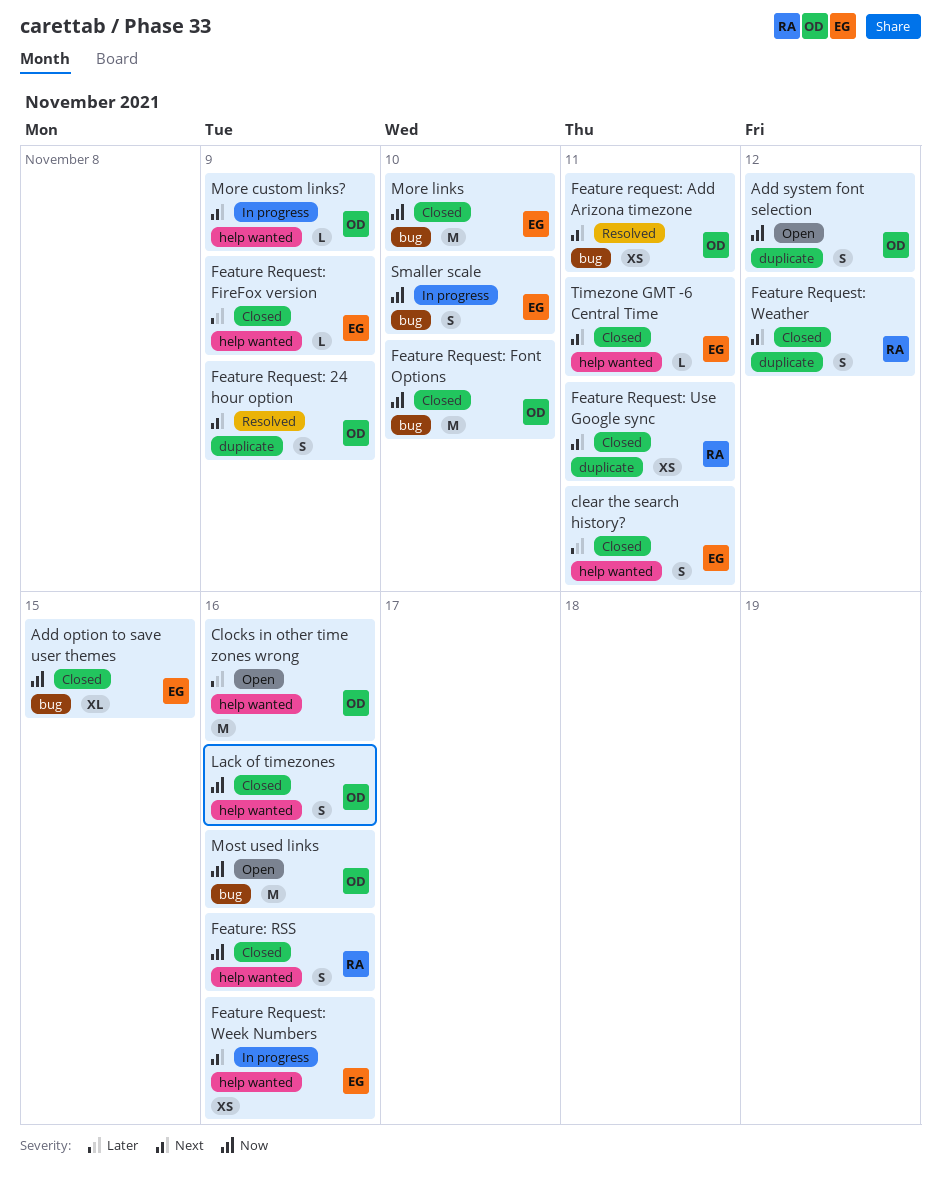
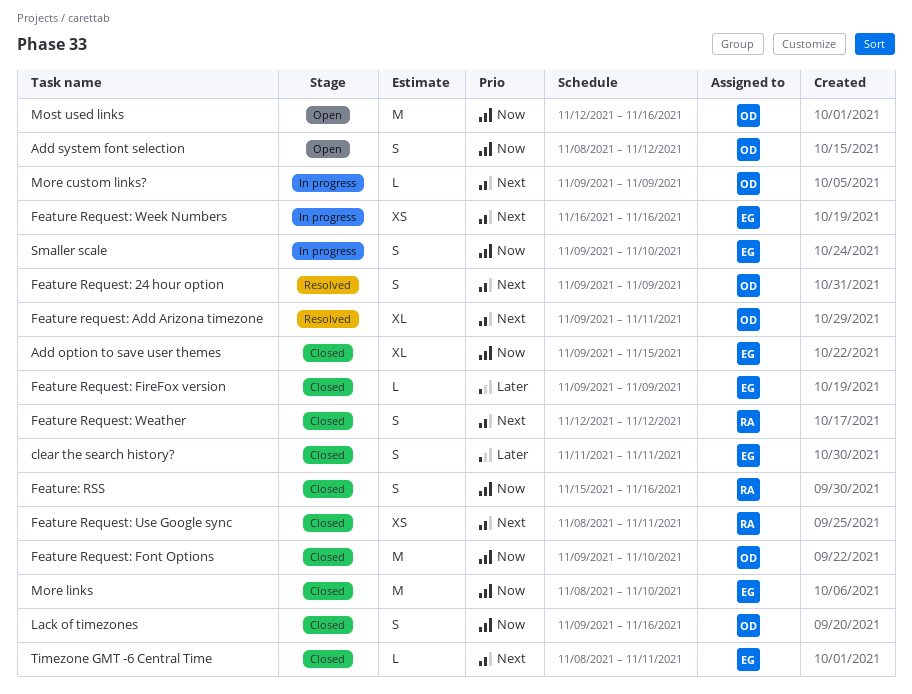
Clocks in other time zones wrong: present -> none
Feature request: Add Arizona timezone, estimate: XS -> XL

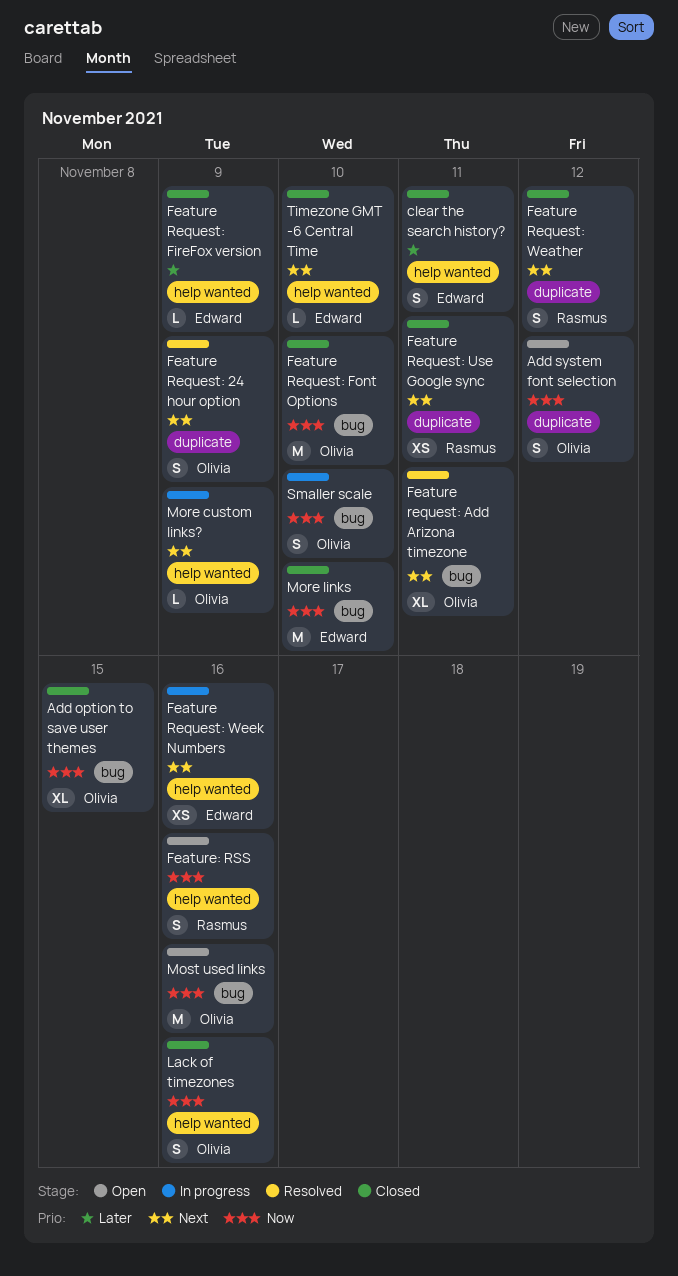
Add option to save user themes, owner: Edward -> Olivia
Feature: RSS, status: Closed -> Open
Smaller scale, owner: Edward -> Olivia
Timezone GMT -6 Central Time, due: Nov 11 -> Nov 10

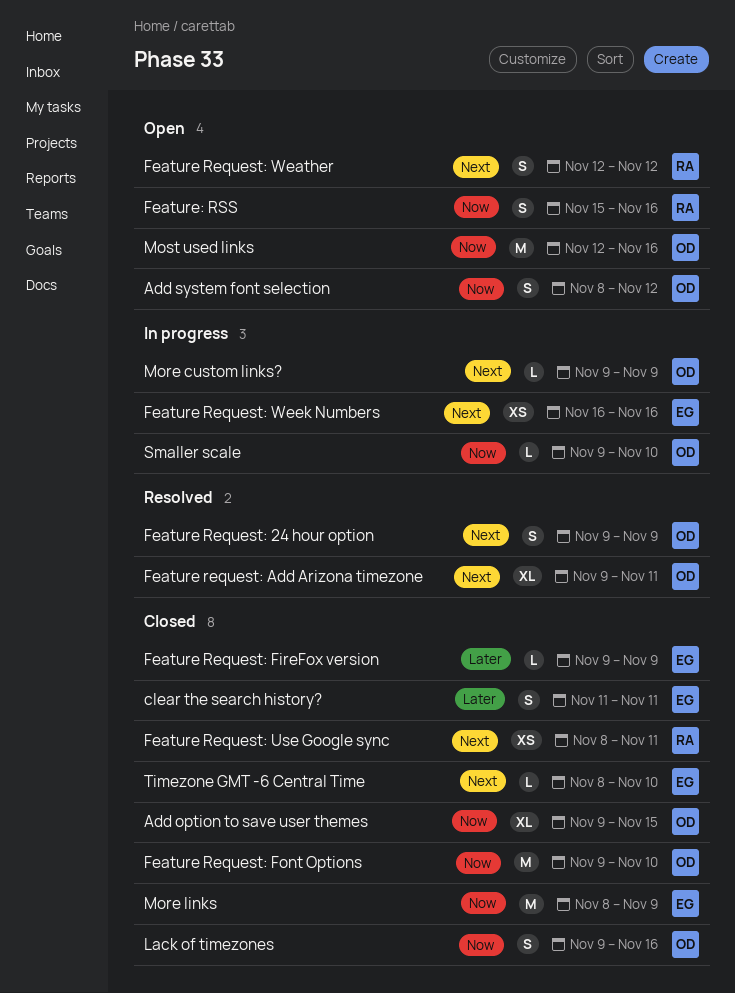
Feature Request: Weather, status: Closed -> Open
More links, due: Nov 10 -> Nov 9
Smaller scale, estimate: S -> L

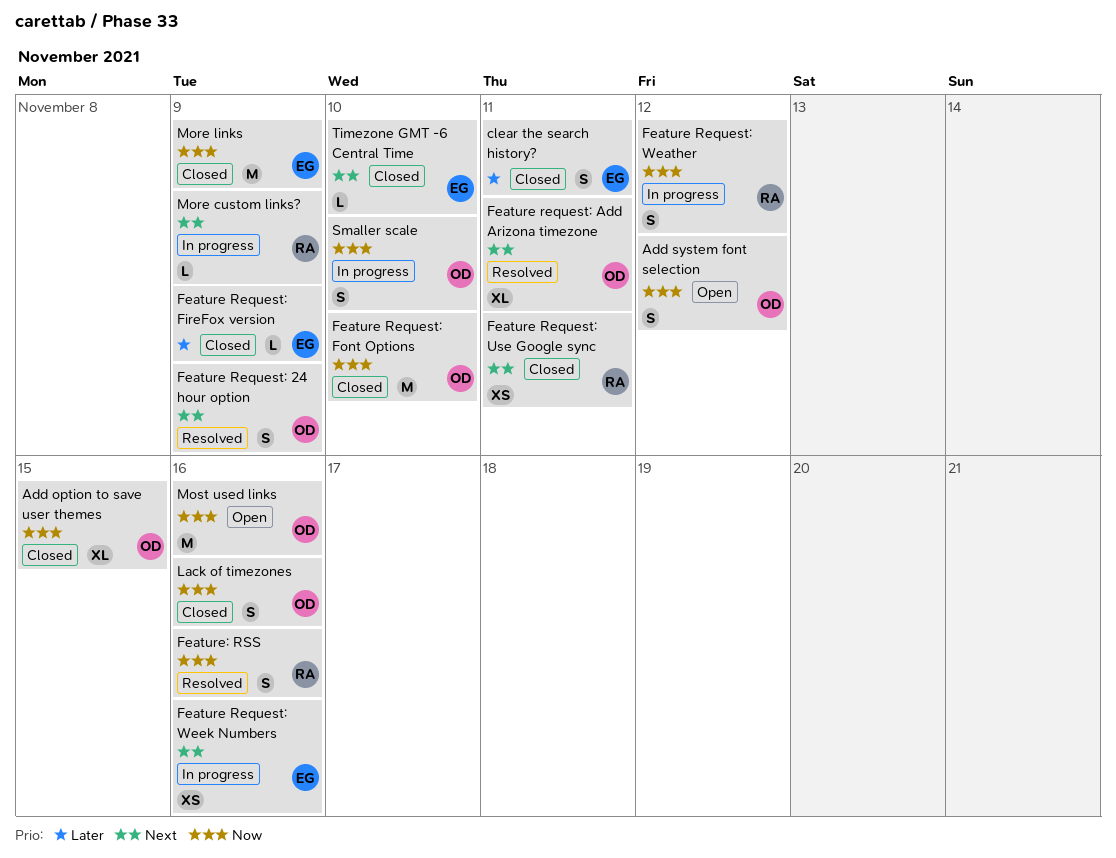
Feature Request: Weather, status: Open -> In progress
Feature Request: Weather, priority: Next -> Now
Feature: RSS, status: Open -> Resolved
More custom links?, owner: OD -> RA
Smaller scale, estimate: L -> S

